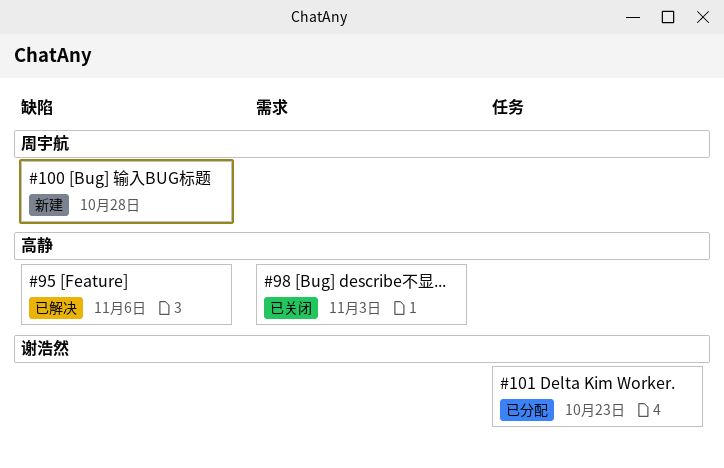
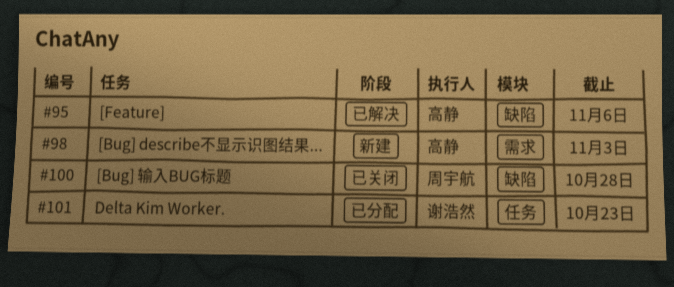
#98, status: 已关闭 -> 新建
#100, status: 新建 -> 已关闭

